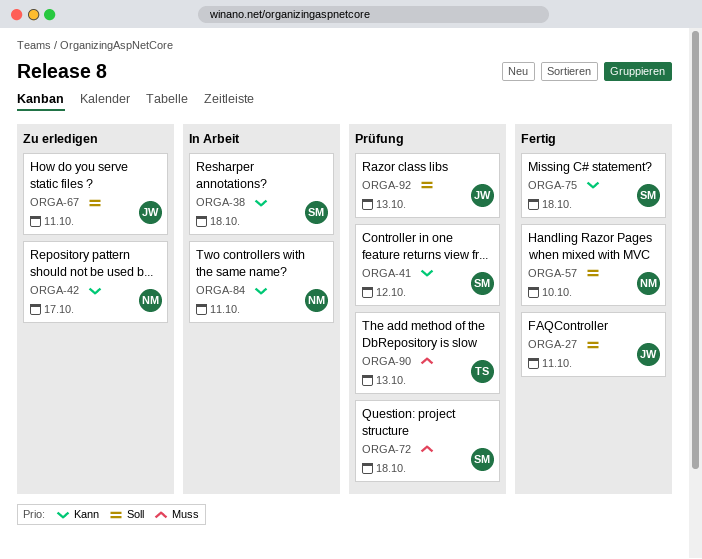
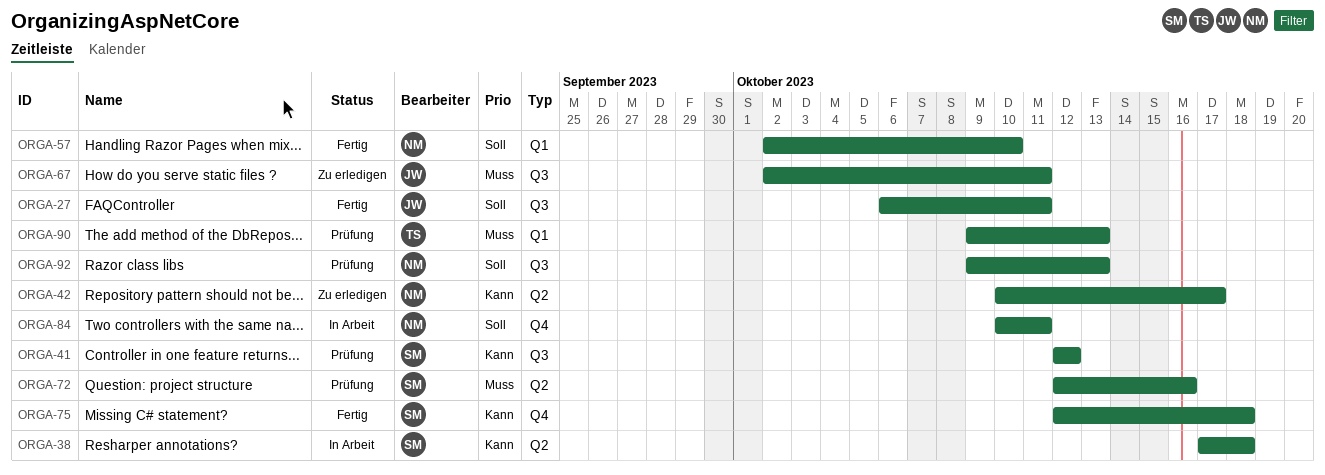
ORGA-67, priority: Soll -> Muss
ORGA-72, due: Oct 18 -> Oct 16
ORGA-84, priority: Kann -> Soll
ORGA-92, owner: JW -> NM

